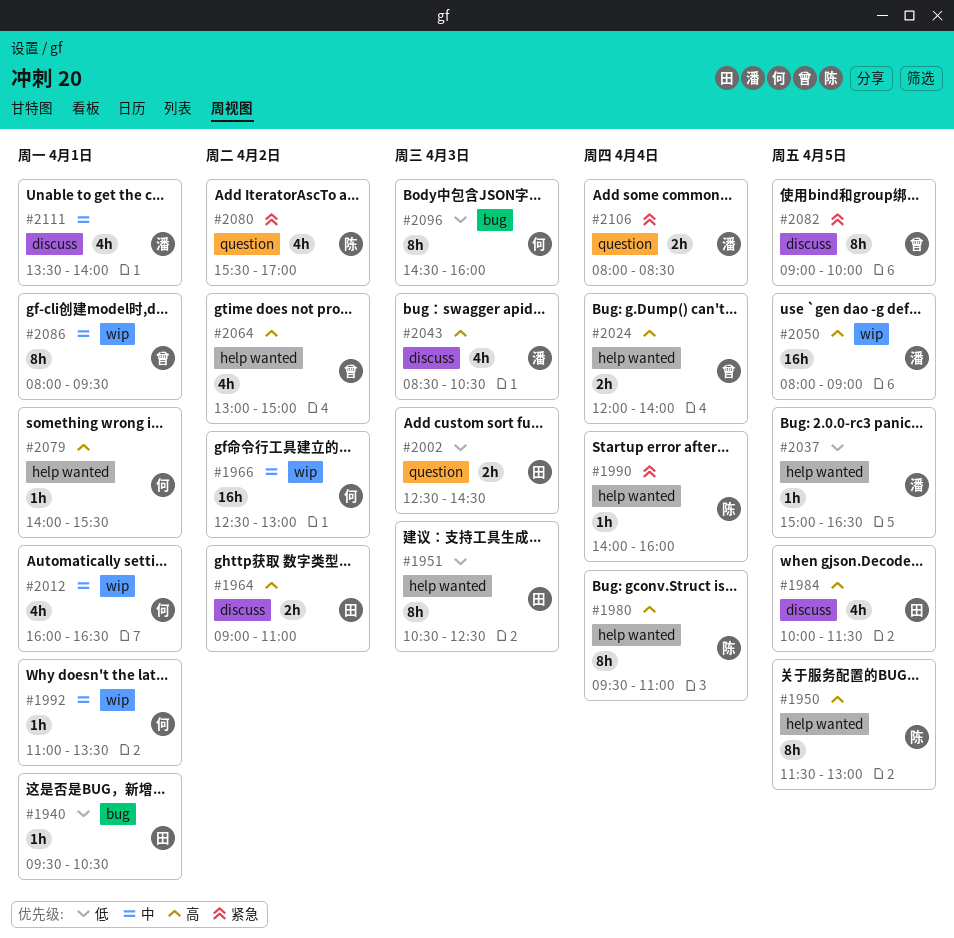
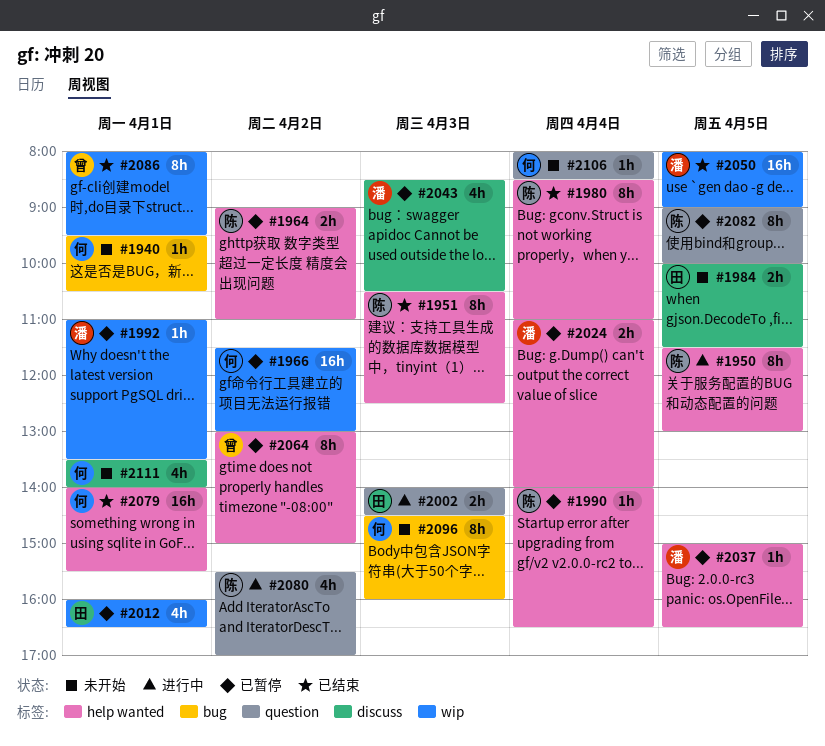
#1940, owner: 田 -> 何
#1951, owner: 田 -> 陈
#1964, owner: 田 -> 陈
#1964, label: discuss -> help wanted
#1966, begins: 12:30 -> 11:30
#1980, begins: 09:30 -> 08:30
#1984, estimate: 4h -> 2h
#1990, ends: 16:00 -> 16:30
#1992, owner: 何 -> 潘
#2002, begins: 12:30 -> 14:00
#2012, owner: 何 -> 田
#2024, owner: 曾 -> 潘
#2024, begins: 12:00 -> 11:00
#2064, estimate: 4h -> 8h
#2079, estimate: 1h -> 16h
#2082, owner: 曾 -> 陈
#2082, label: discuss -> question
#2106, owner: 潘 -> 何
#2106, estimate: 2h -> 1h
#2111, owner: 潘 -> 何

